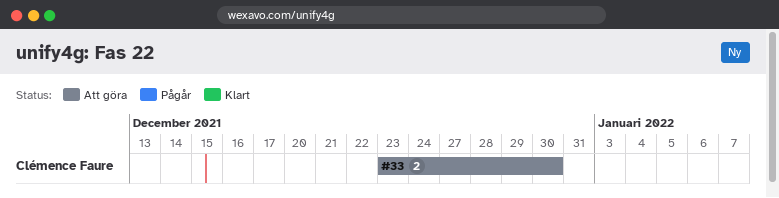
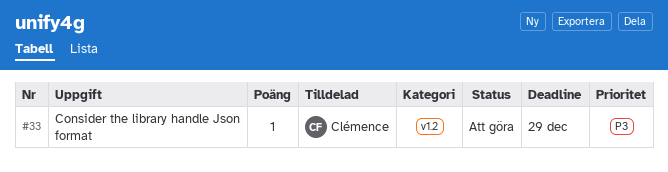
#33, estimate: 2 -> 1
#33, due: Dec 30 -> Dec 29

